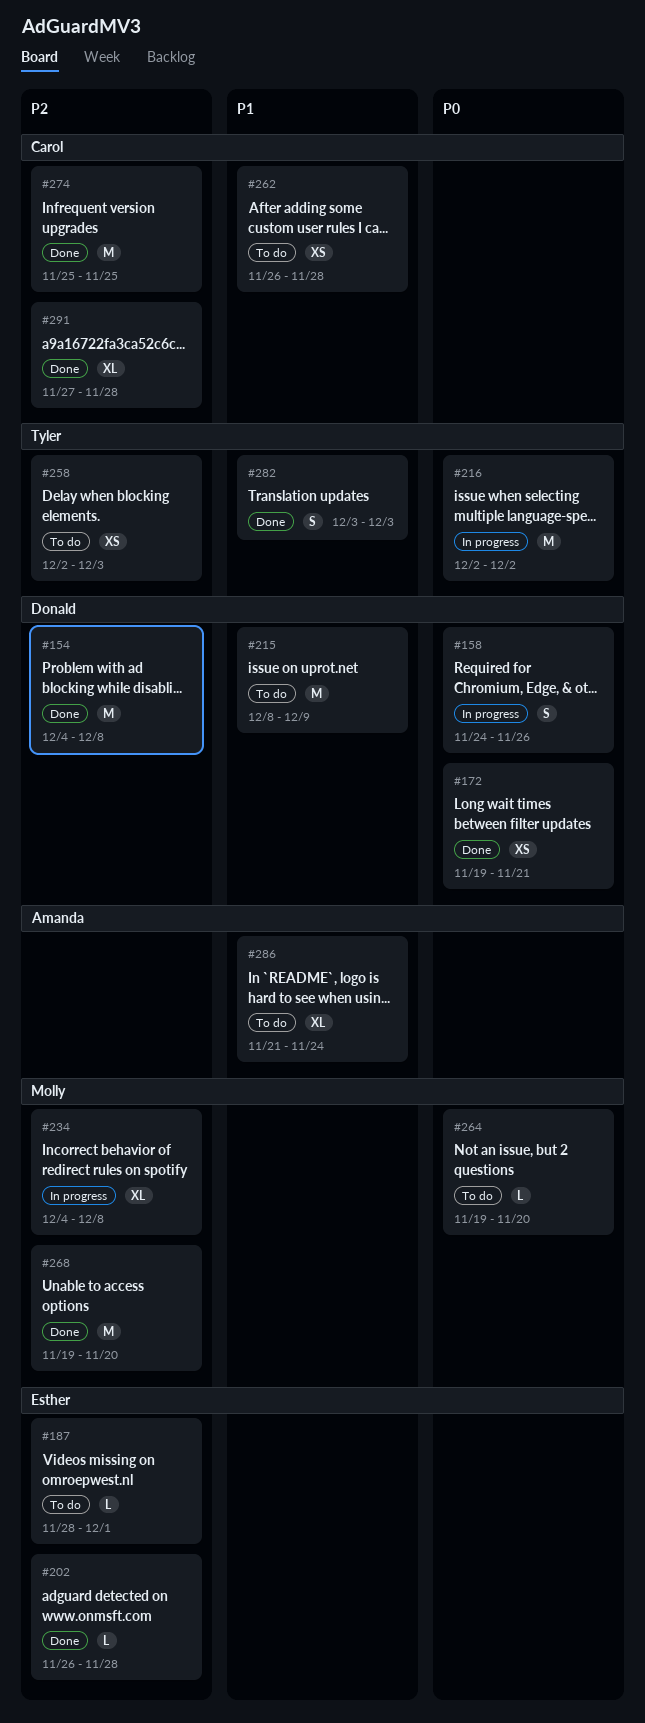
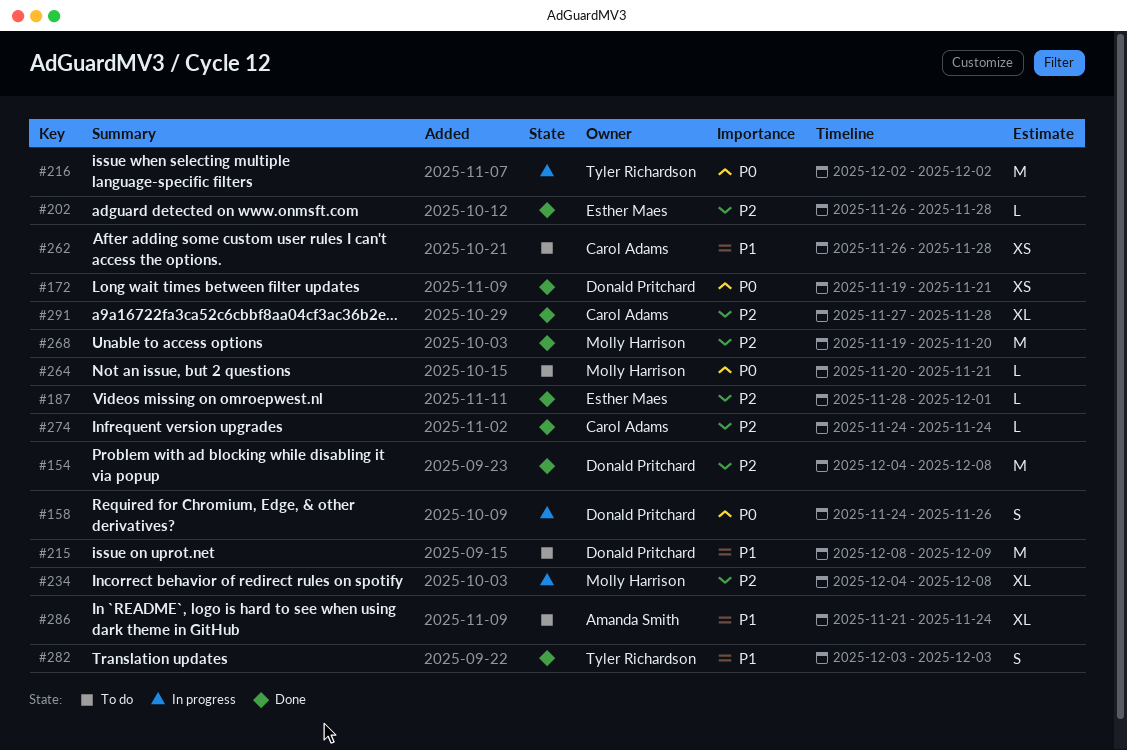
#187, status: To do -> Done
#258: present -> none
#264, start: Nov 19 -> Nov 20
#264, due: Nov 20 -> Nov 21
#274, estimate: M -> L
#274, start: Nov 25 -> Nov 24
#274, due: Nov 25 -> Nov 24

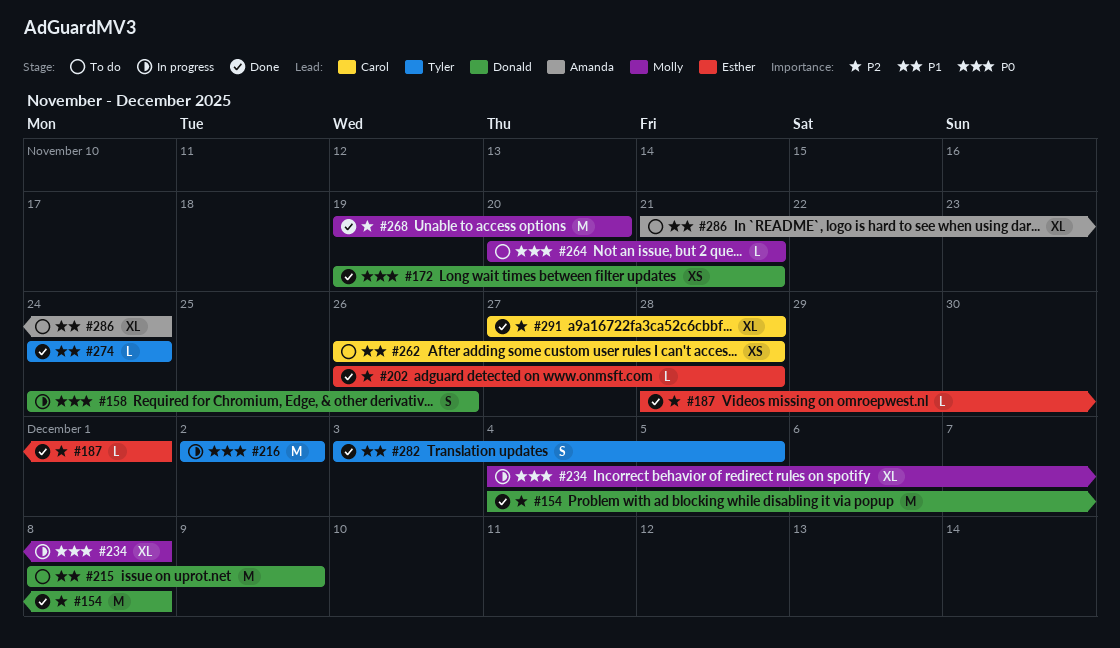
#234, priority: P2 -> P0
#274, owner: Carol Adams -> Tyler Richardson
#274, priority: P2 -> P1
#282, due: Dec 3 -> Dec 5

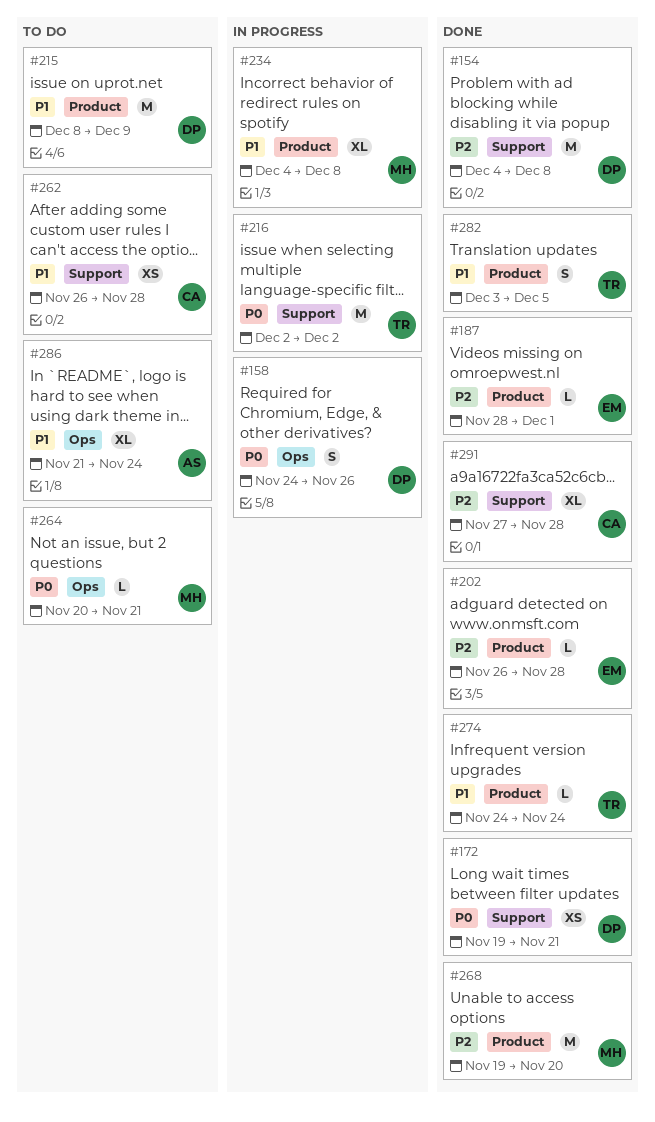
#234, priority: P0 -> P1

